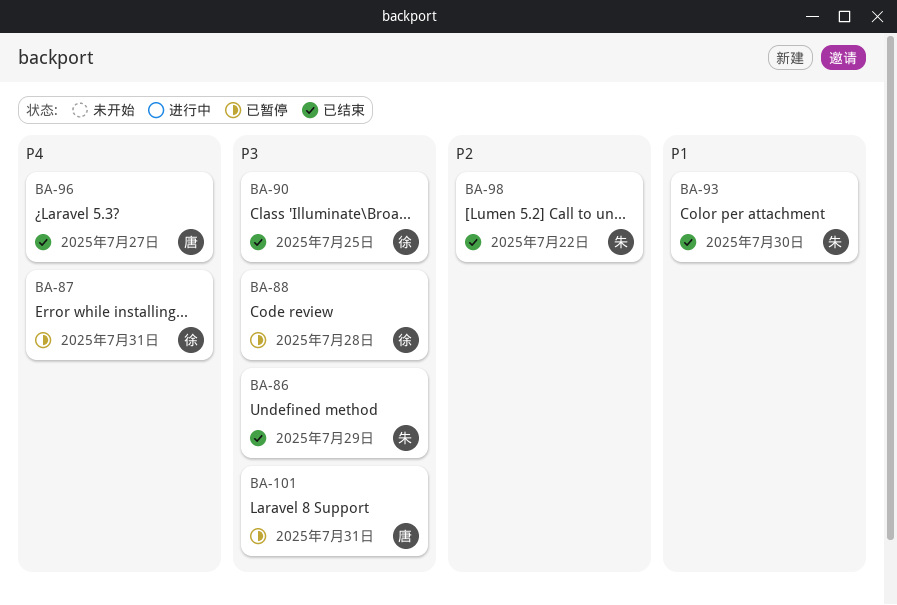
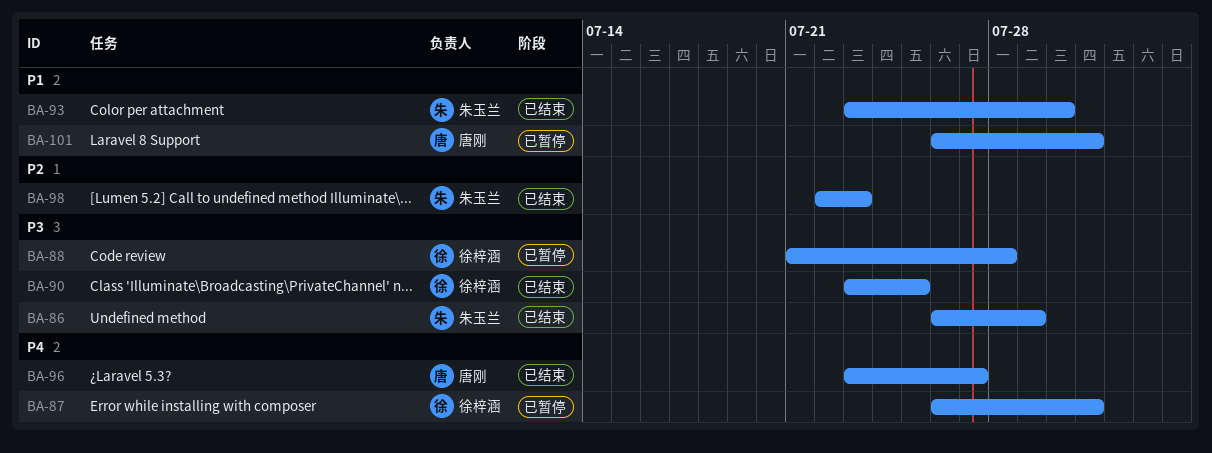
BA-98, due: Jul 22 -> Jul 23
BA-101, priority: P3 -> P1

